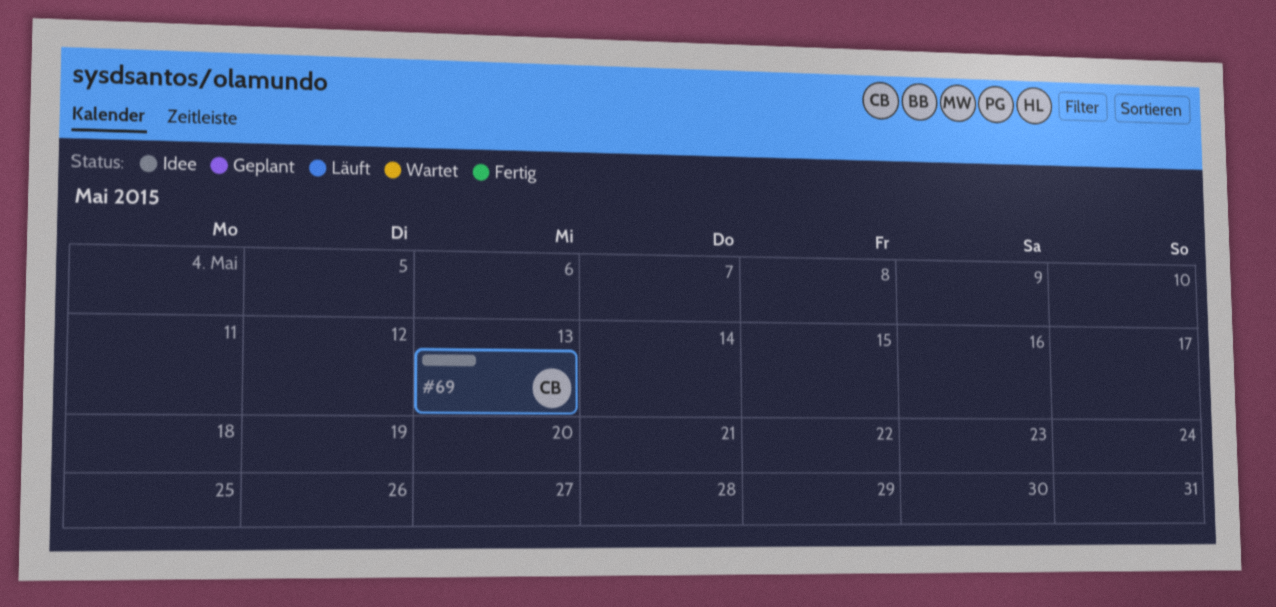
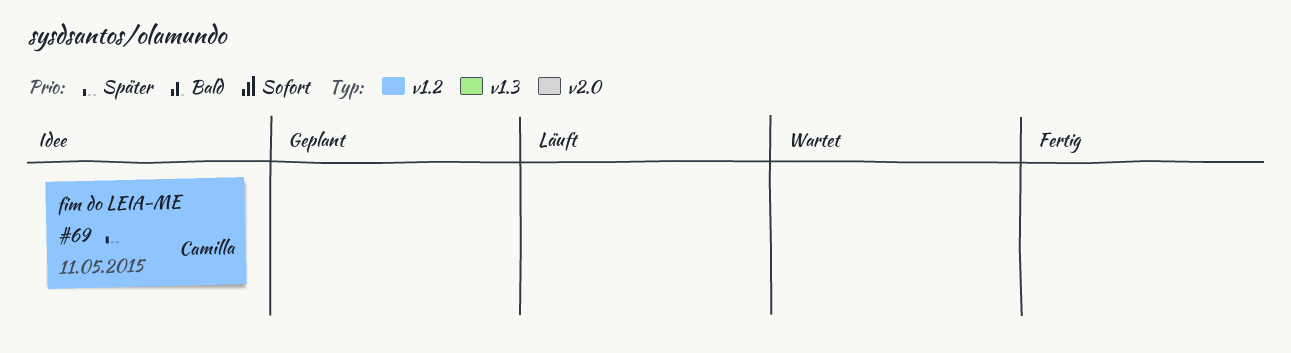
#69, due: May 13 -> May 11

